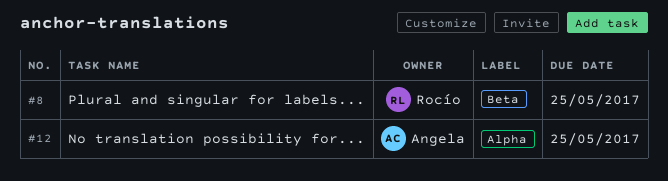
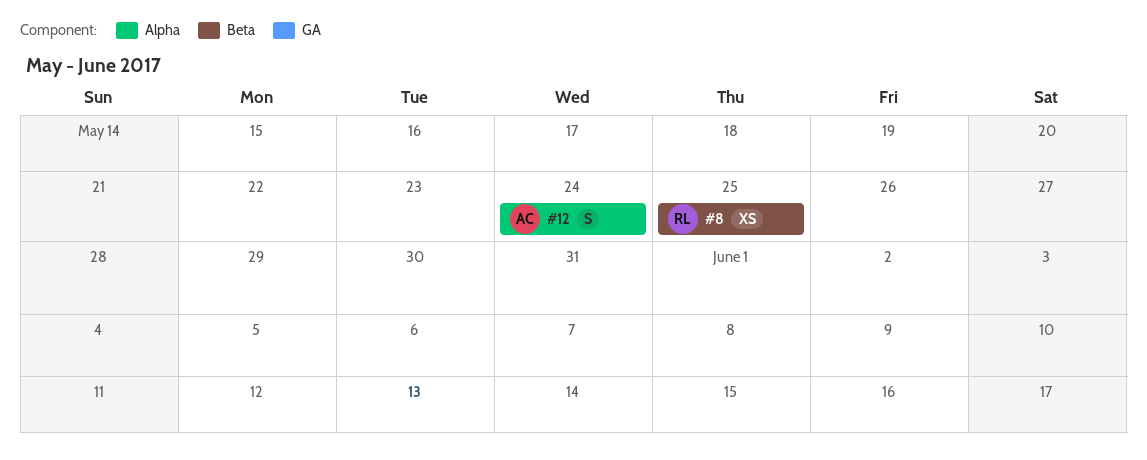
#12, due: May 25 -> May 24

